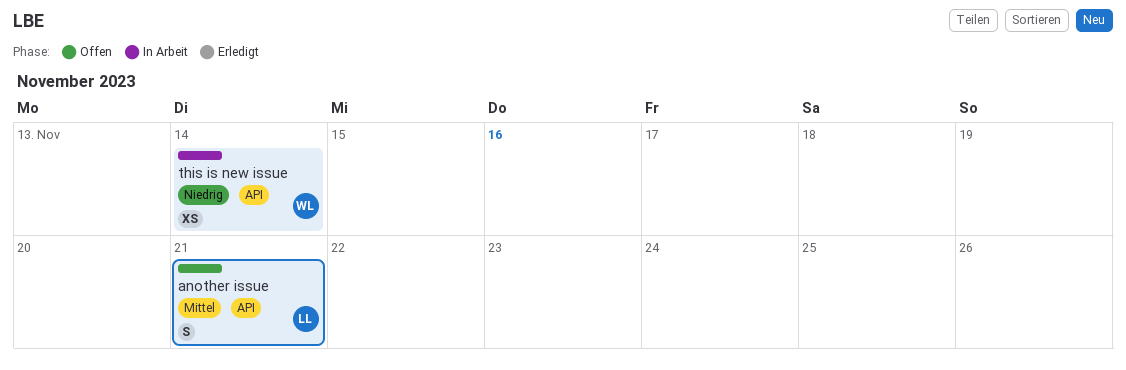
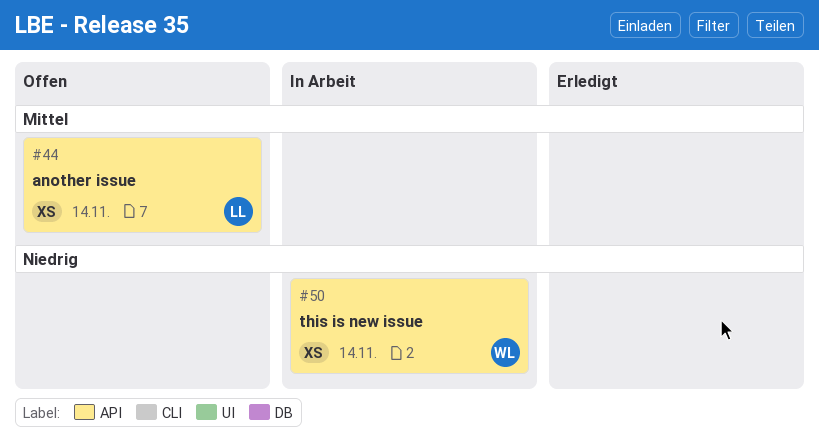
another issue, estimate: S -> XS
another issue, due: Nov 21 -> Nov 14

